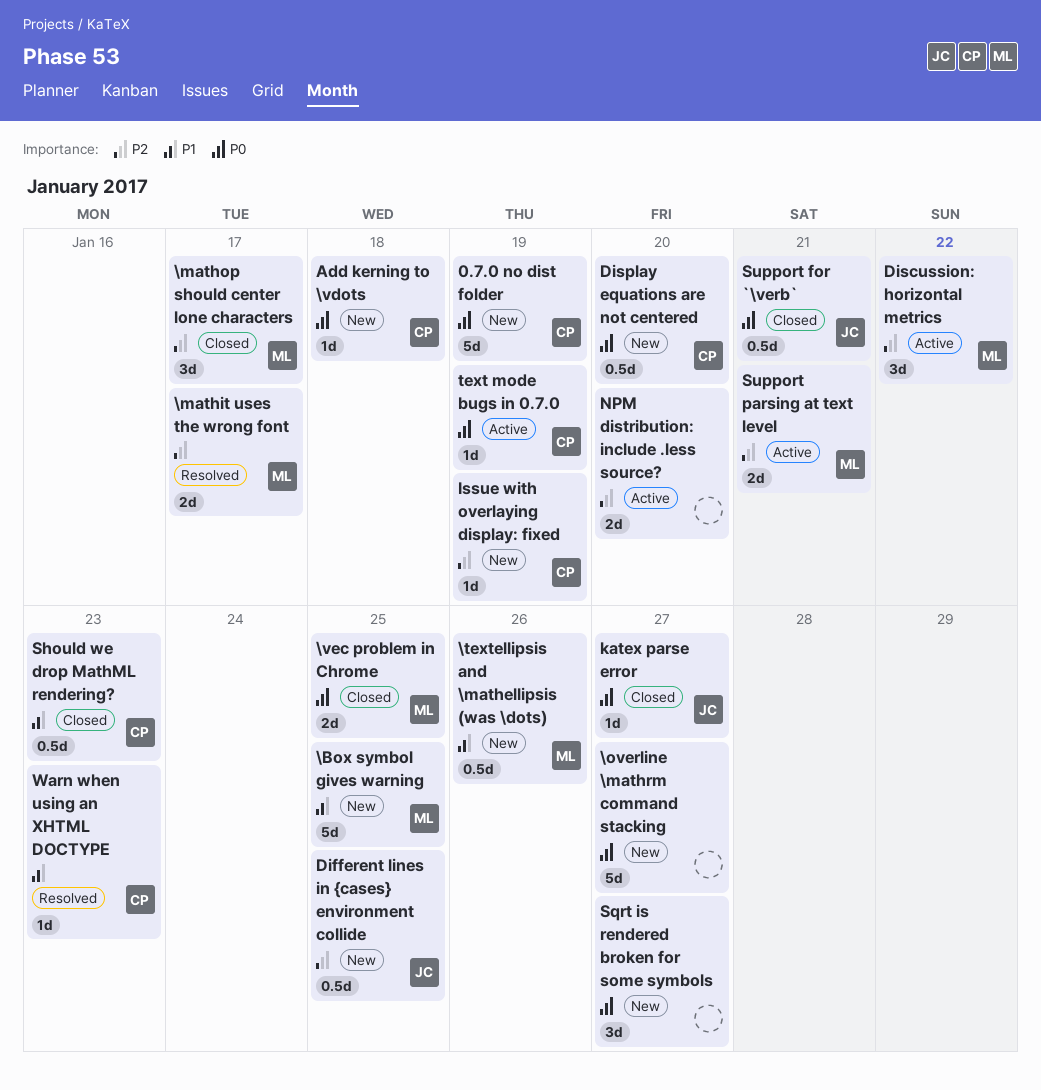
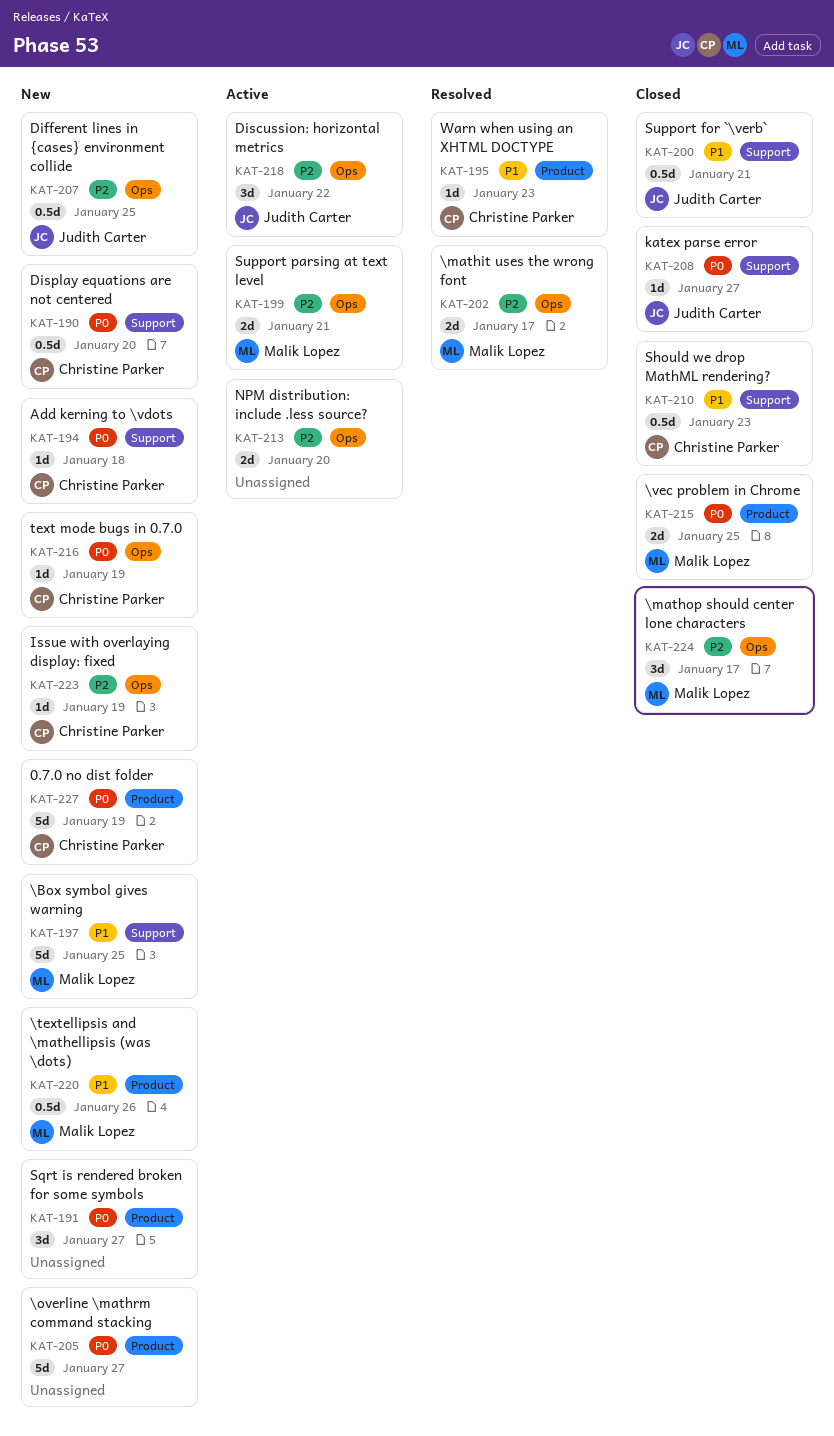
Discussion: horizontal metrics, owner: Malik Lopez -> Judith Carter
Support for `\verb`, priority: P0 -> P1
text mode bugs in 0.7.0, status: Active -> New

